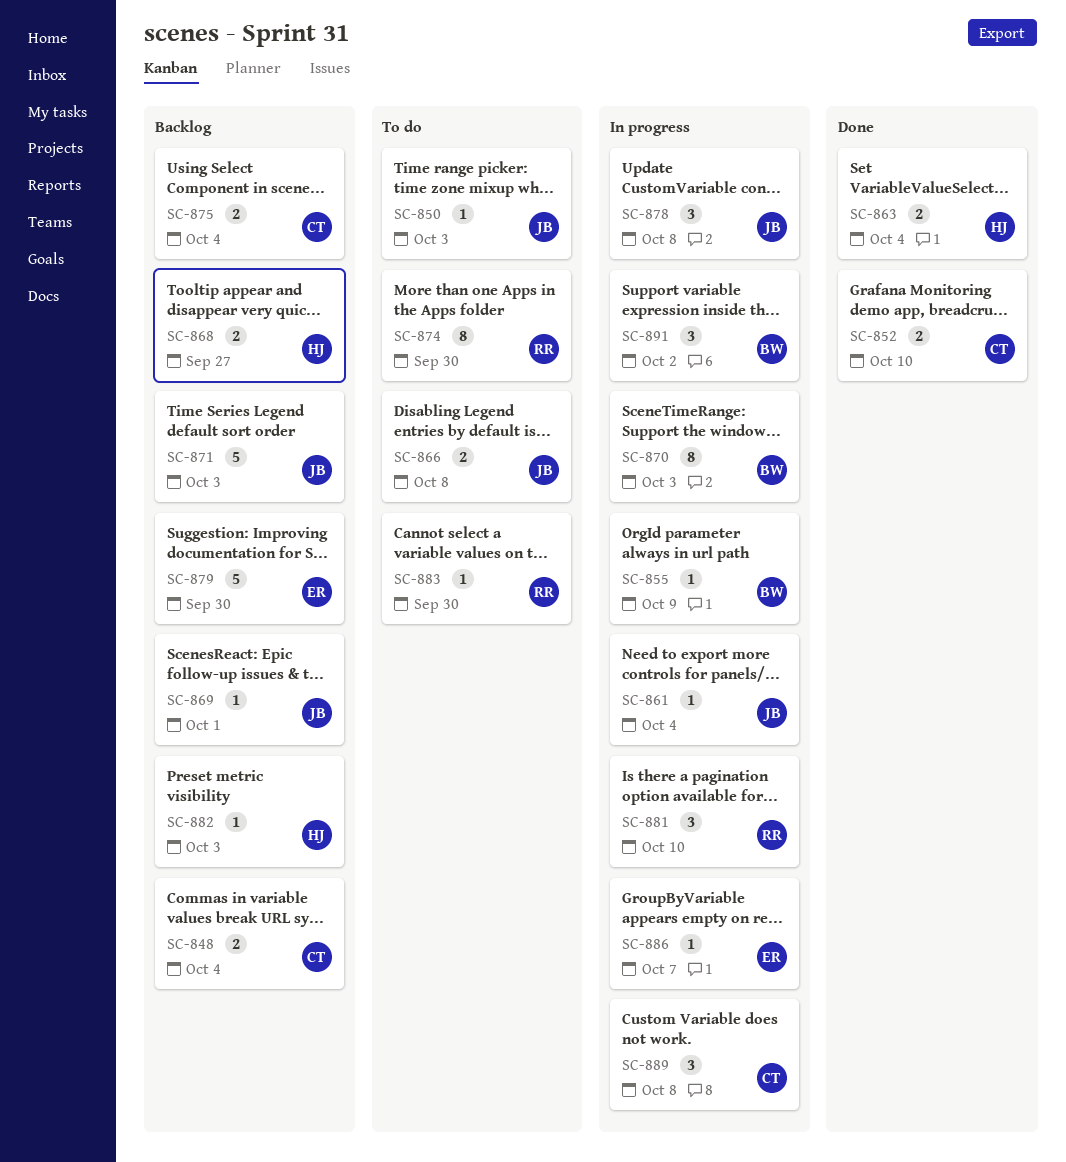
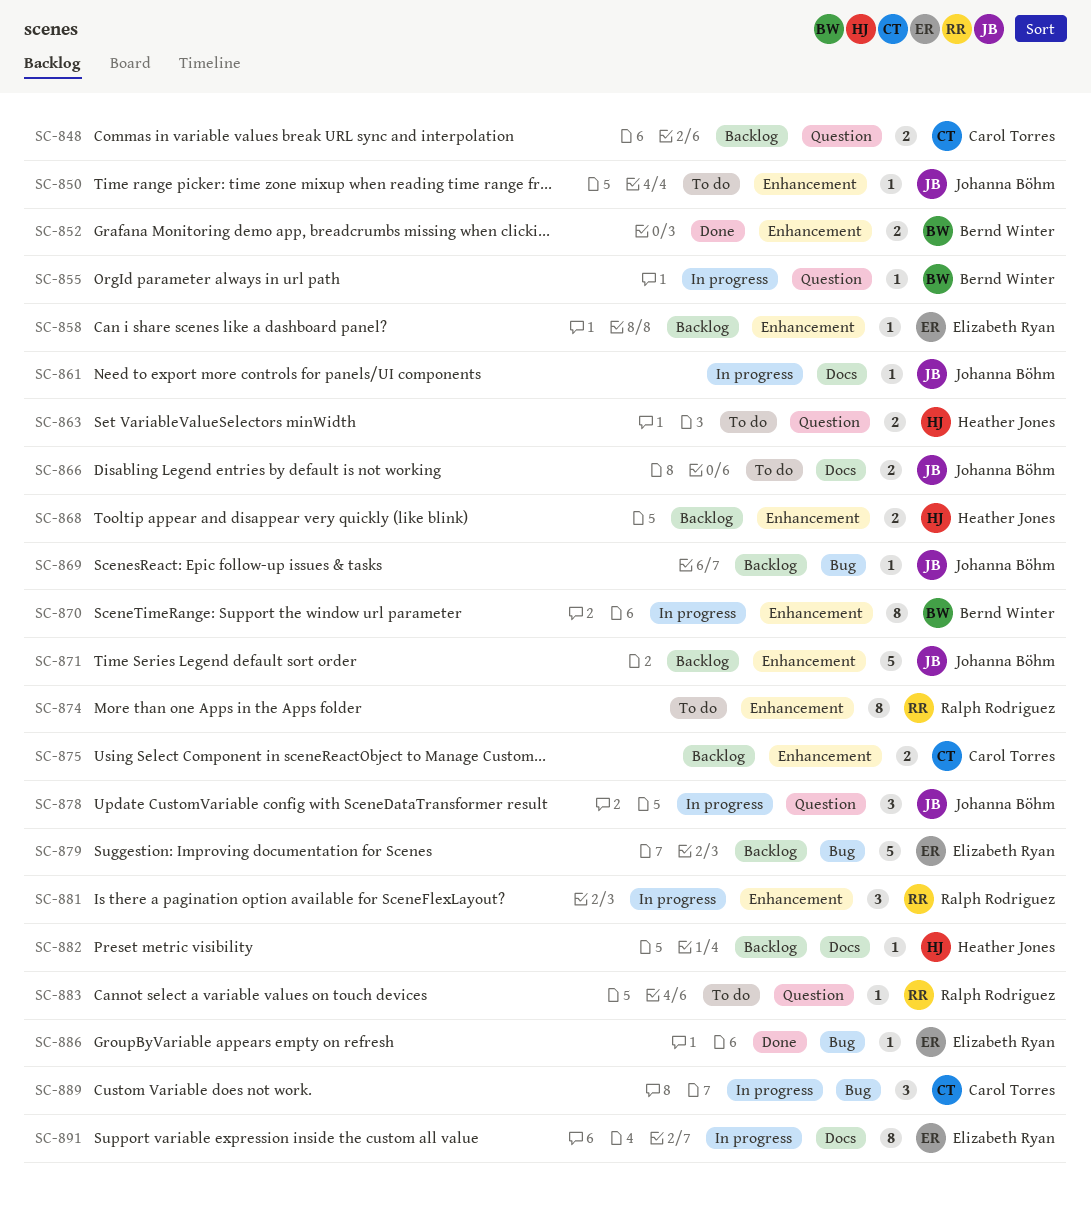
SC-852, owner: Carol Torres -> Bernd Winter
SC-858: none -> present
SC-863, status: Done -> To do
SC-886, status: In progress -> Done
SC-891, owner: Bernd Winter -> Elizabeth Ryan
SC-891, estimate: 3 -> 8

